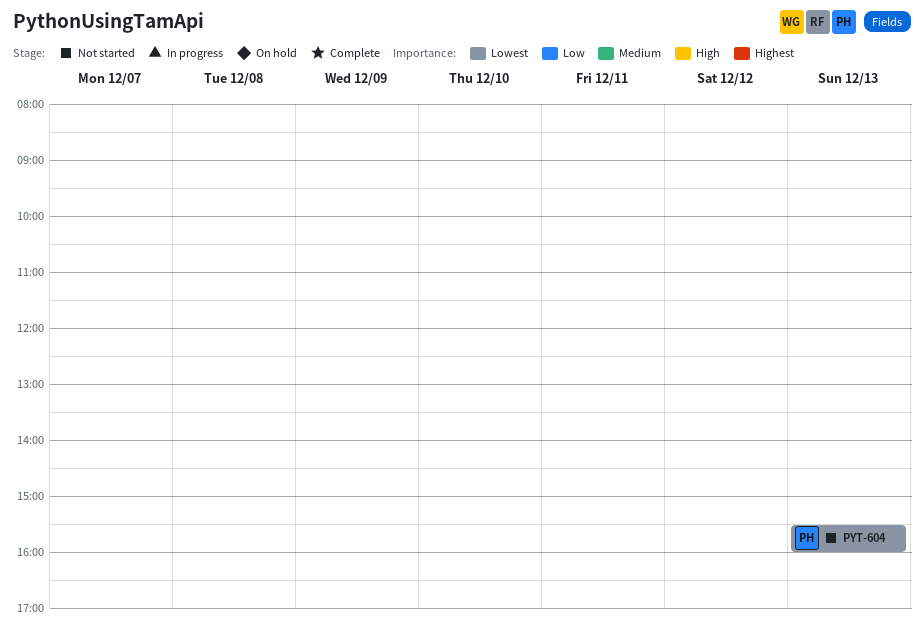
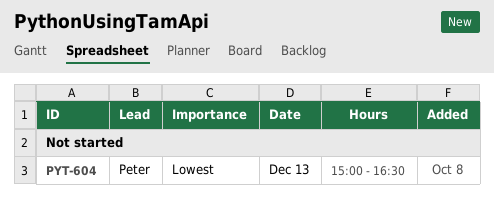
PYT-604, begins: 15:30 -> 15:00
PYT-604, ends: 16:00 -> 16:30

